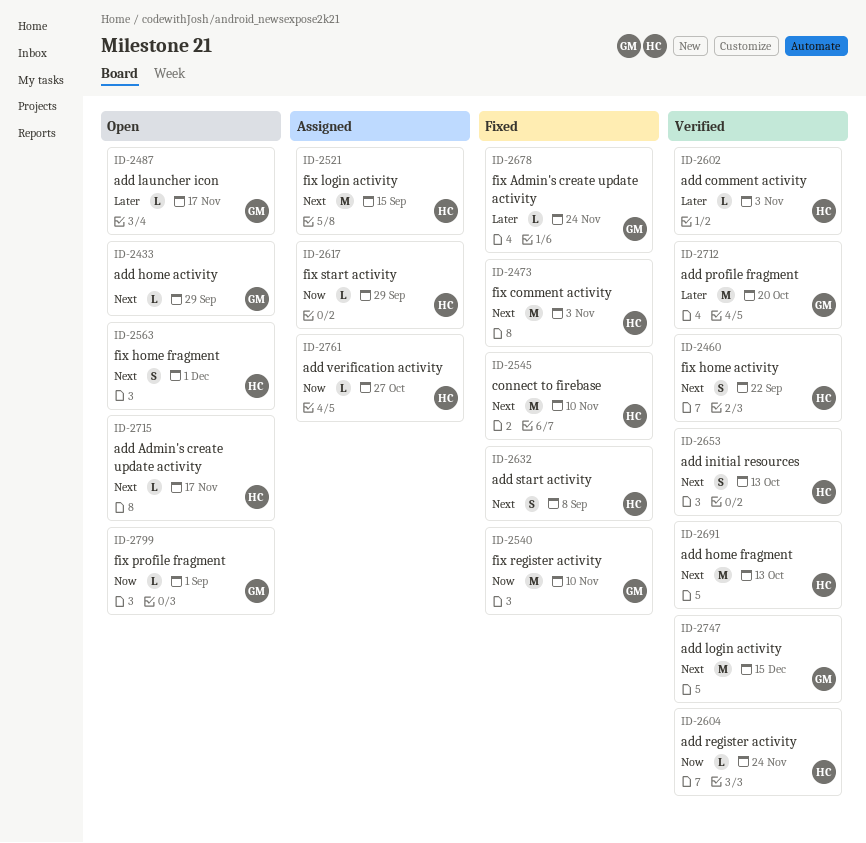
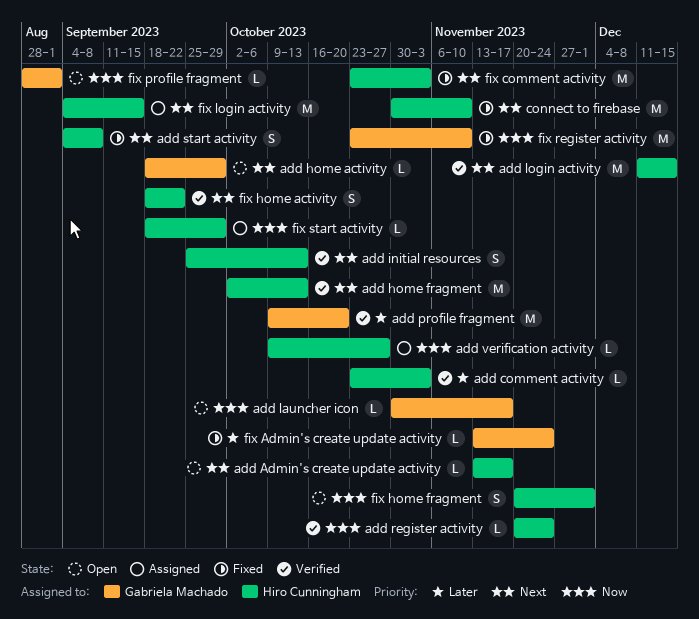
add launcher icon, priority: Later -> Now
add login activity, owner: Gabriela Machado -> Hiro Cunningham
fix home fragment, priority: Next -> Now

